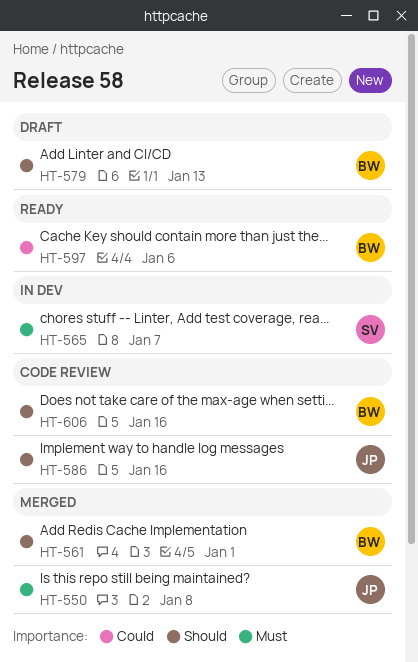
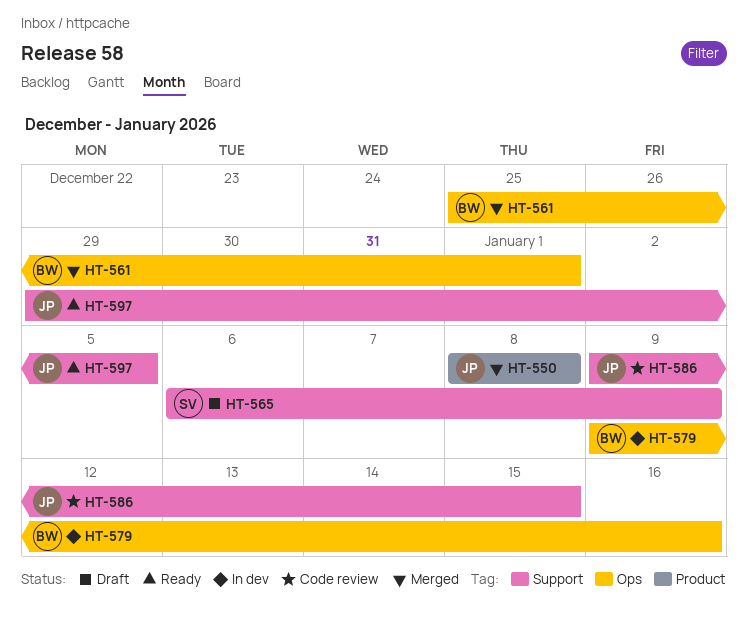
HT-565, status: In dev -> Draft
HT-565, due: Jan 7 -> Jan 9
HT-579, status: Draft -> In dev
HT-579, due: Jan 13 -> Jan 16
HT-586, due: Jan 16 -> Jan 15
HT-597, owner: BW -> JP
HT-597, due: Jan 6 -> Jan 5
HT-606: present -> none

